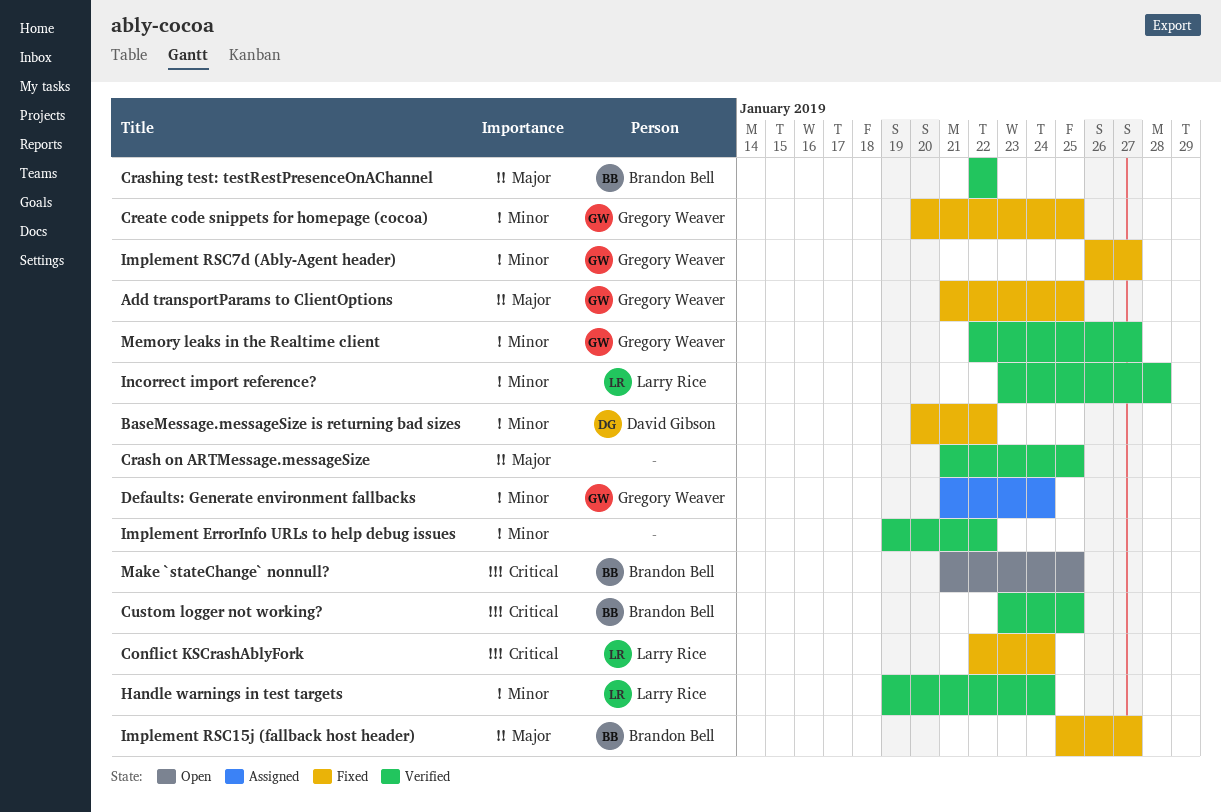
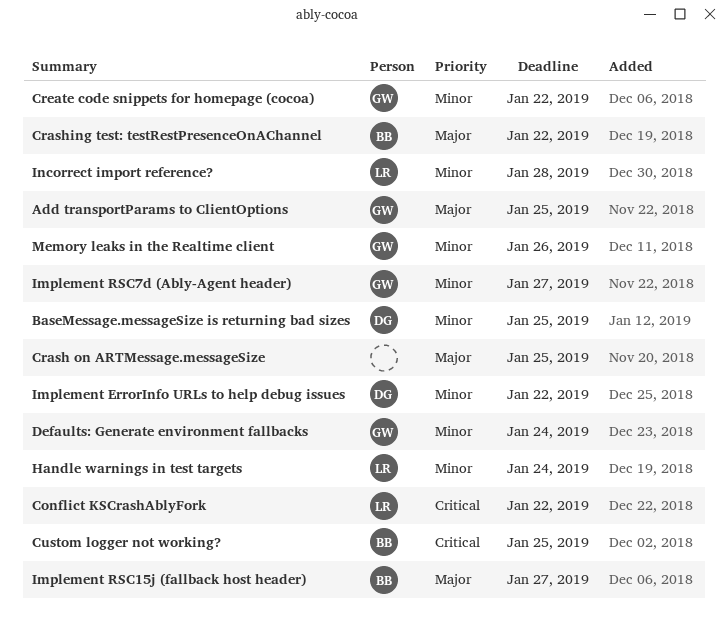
BaseMessage.messageSize is returning bad sizes, due: Jan 22 -> Jan 25
Conflict KSCrashAblyFork, due: Jan 24 -> Jan 22
Create code snippets for homepage (cocoa), due: Jan 25 -> Jan 22
Implement ErrorInfo URLs to help debug issues, owner: none -> David Gibson
Make `stateChange` nonnull?: present -> none
Memory leaks in the Realtime client, due: Jan 27 -> Jan 26

